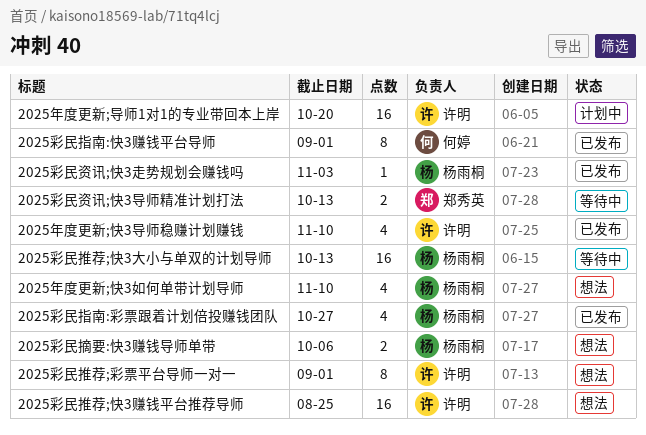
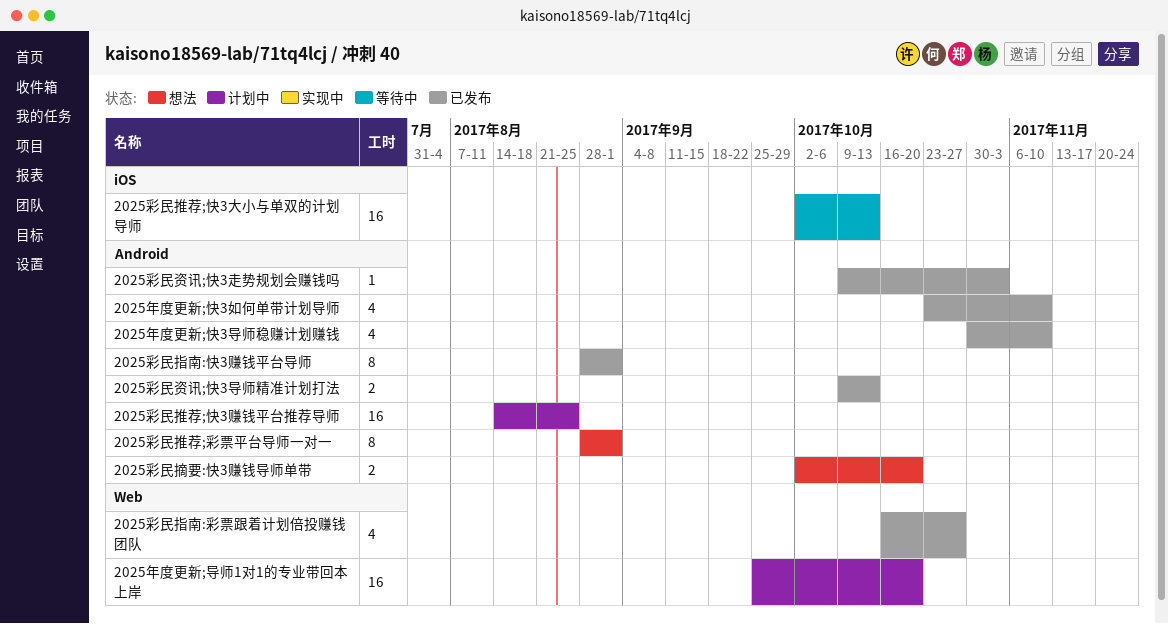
2025年度更新;快3如何单带计划导师, status: 想法 -> 已发布
2025彩民推荐;快3赚钱平台推荐导师, status: 想法 -> 计划中
2025彩民摘要:快3赚钱导师单带, due: Oct 6 -> Oct 20
2025彩民资讯;快3导师精准计划打法, status: 等待中 -> 已发布

